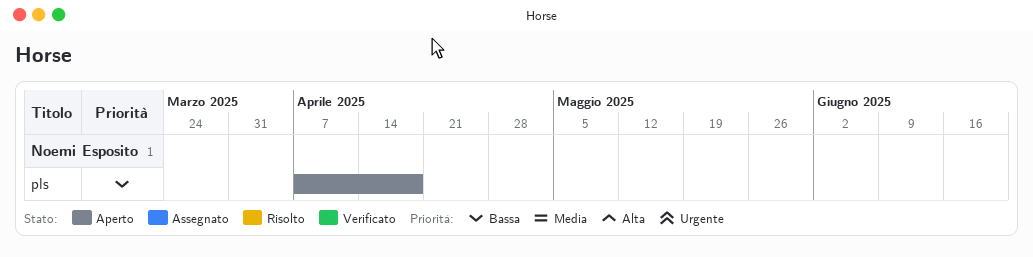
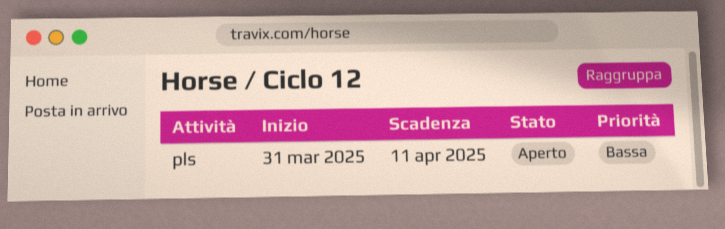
pls, start: Apr 7 -> Mar 31
pls, due: Apr 18 -> Apr 11

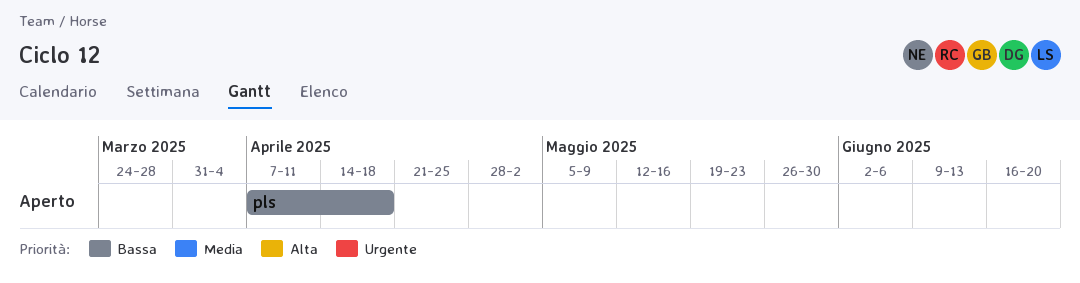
pls, start: Mar 31 -> Apr 7
pls, due: Apr 11 -> Apr 18

